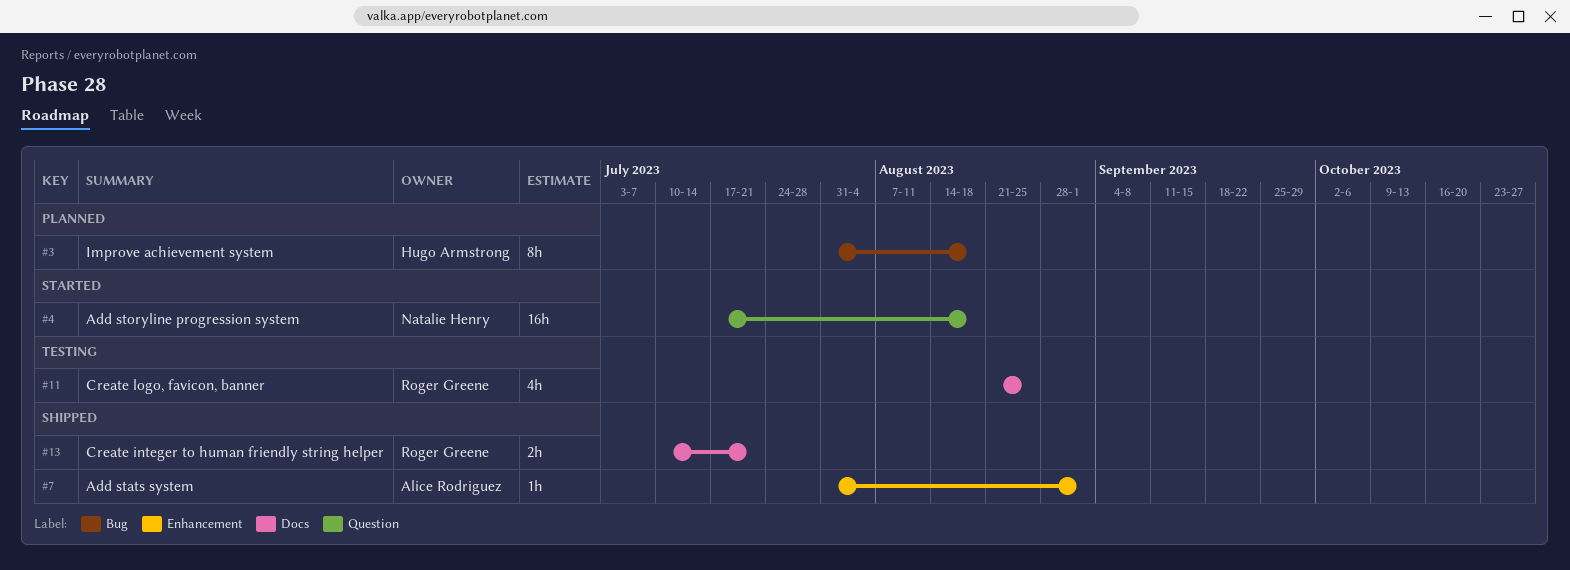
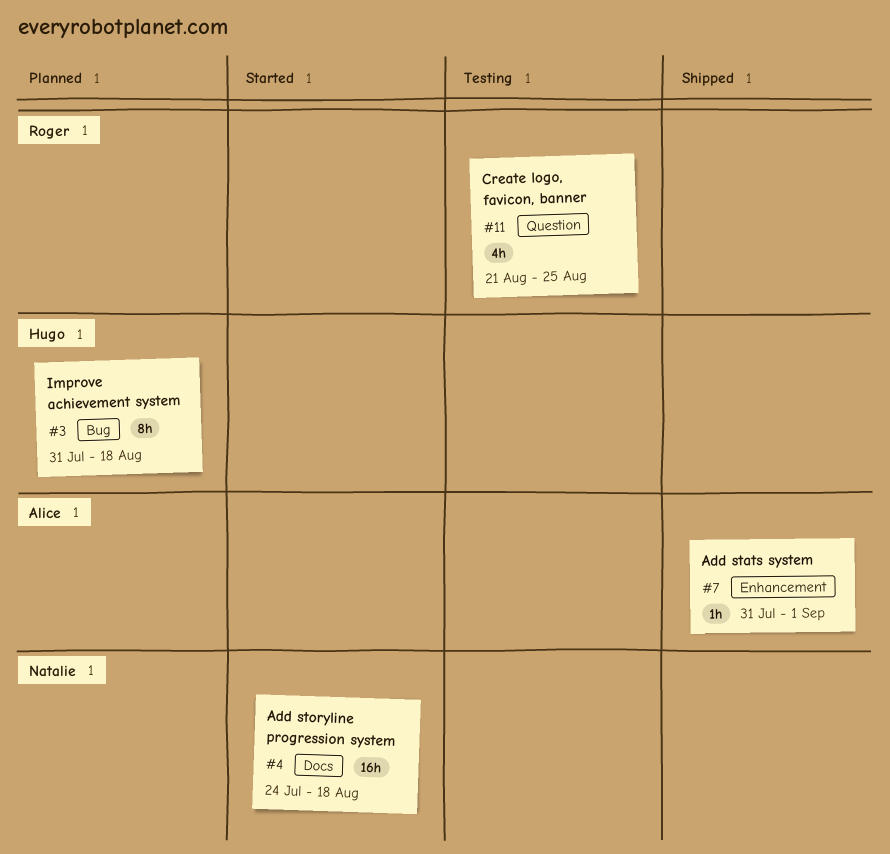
#4, label: Question -> Docs
#4, start: Jul 17 -> Jul 24
#11, label: Docs -> Question
#13: present -> none

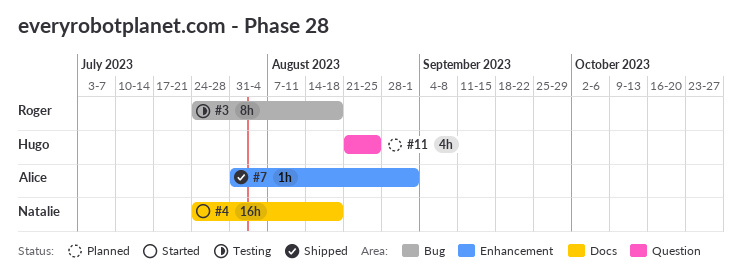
#3, status: Planned -> Testing
#3, owner: Hugo -> Roger
#3, start: Jul 31 -> Jul 24
#11, status: Testing -> Planned
#11, owner: Roger -> Hugo

